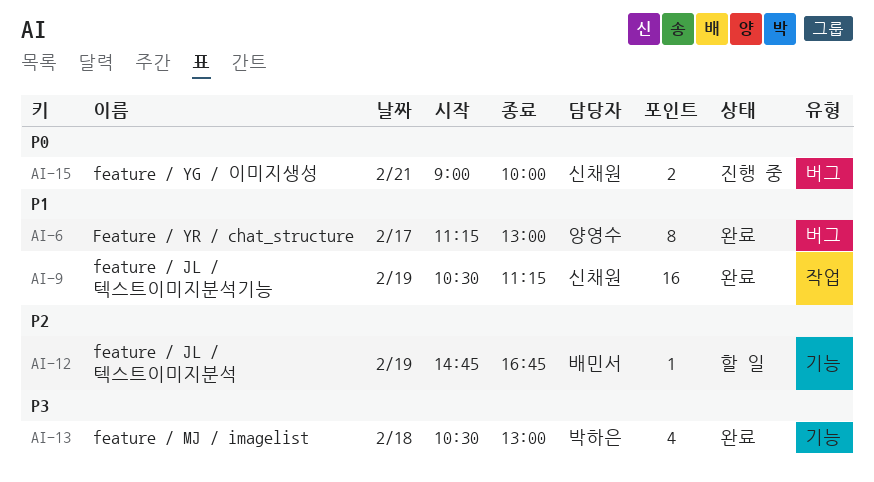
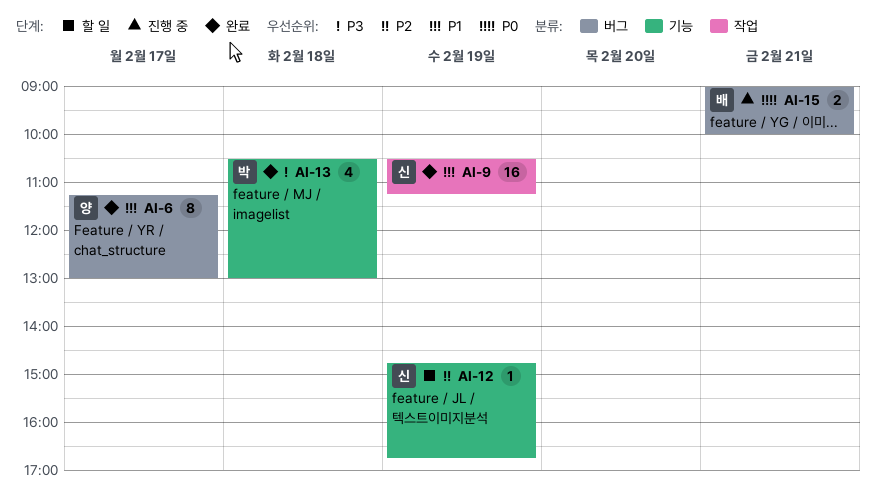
AI-12, owner: 배민서 -> 신채원
AI-15, owner: 신채원 -> 배민서

